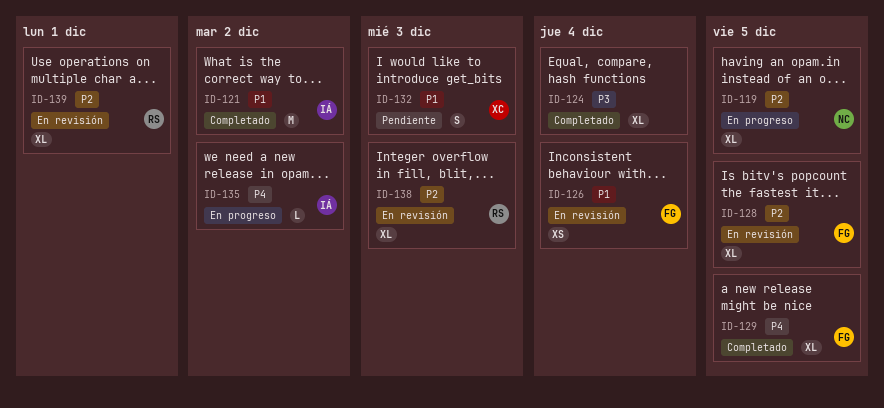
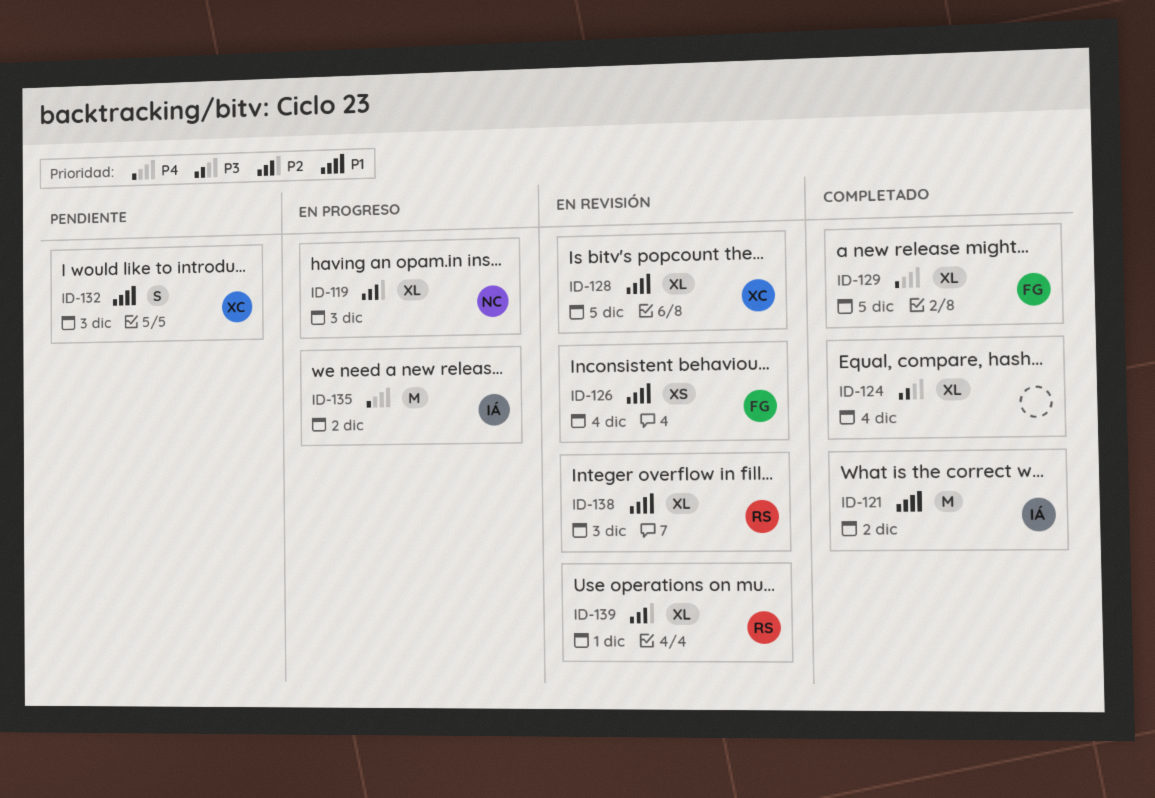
ID-119, due: Dec 5 -> Dec 3
ID-128, owner: FG -> XC
ID-128, priority: P2 -> P1
ID-135, estimate: L -> M
ID-138, priority: P2 -> P1

